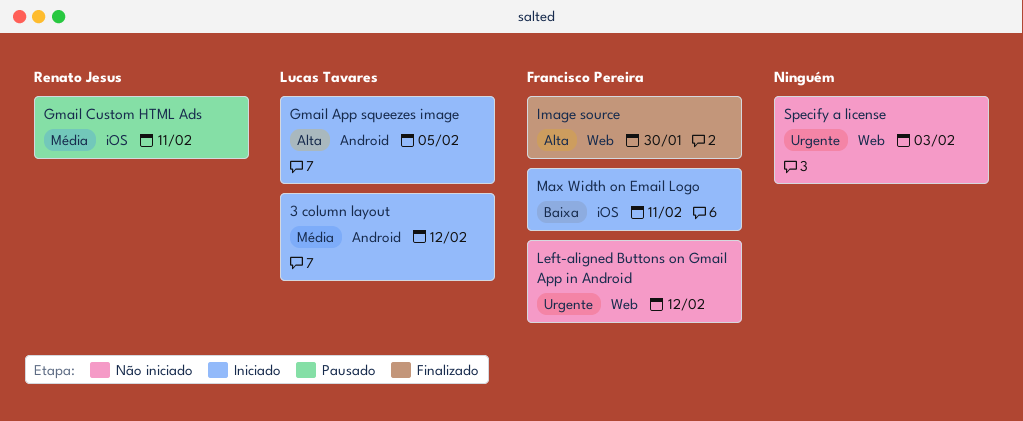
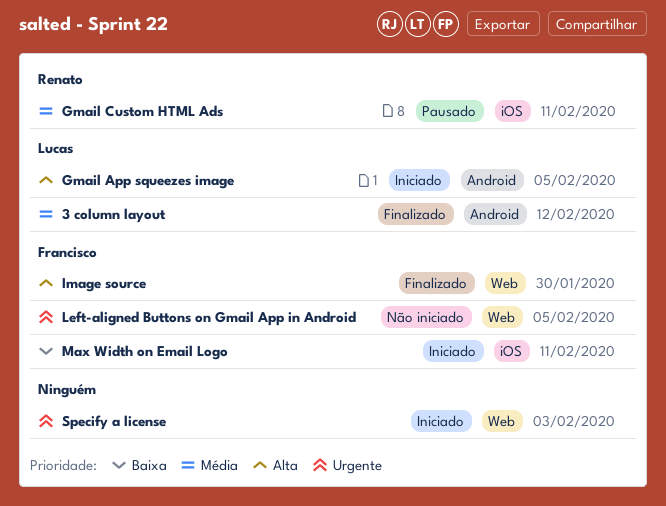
3 column layout, status: Iniciado -> Finalizado
Left-aligned Buttons on Gmail App in Android, due: Feb 12 -> Feb 5
Specify a license, status: Não iniciado -> Iniciado

